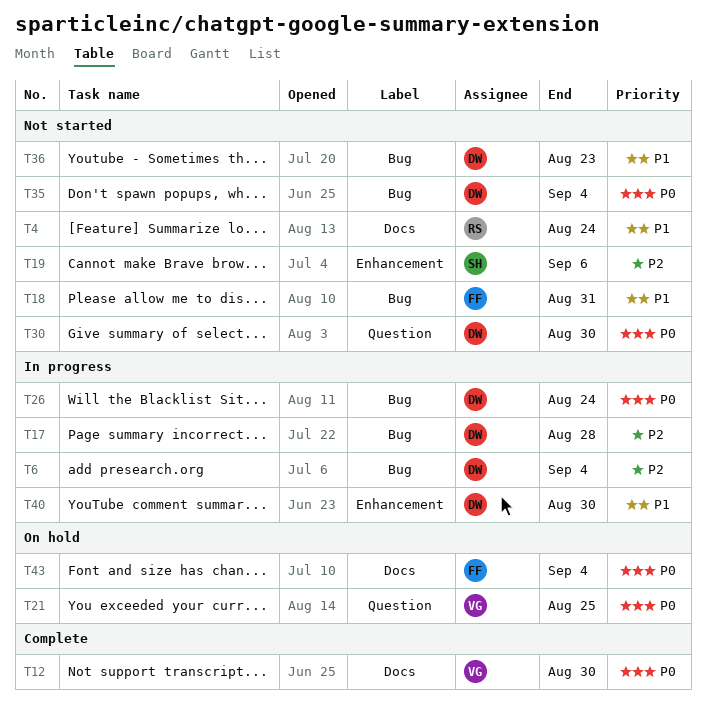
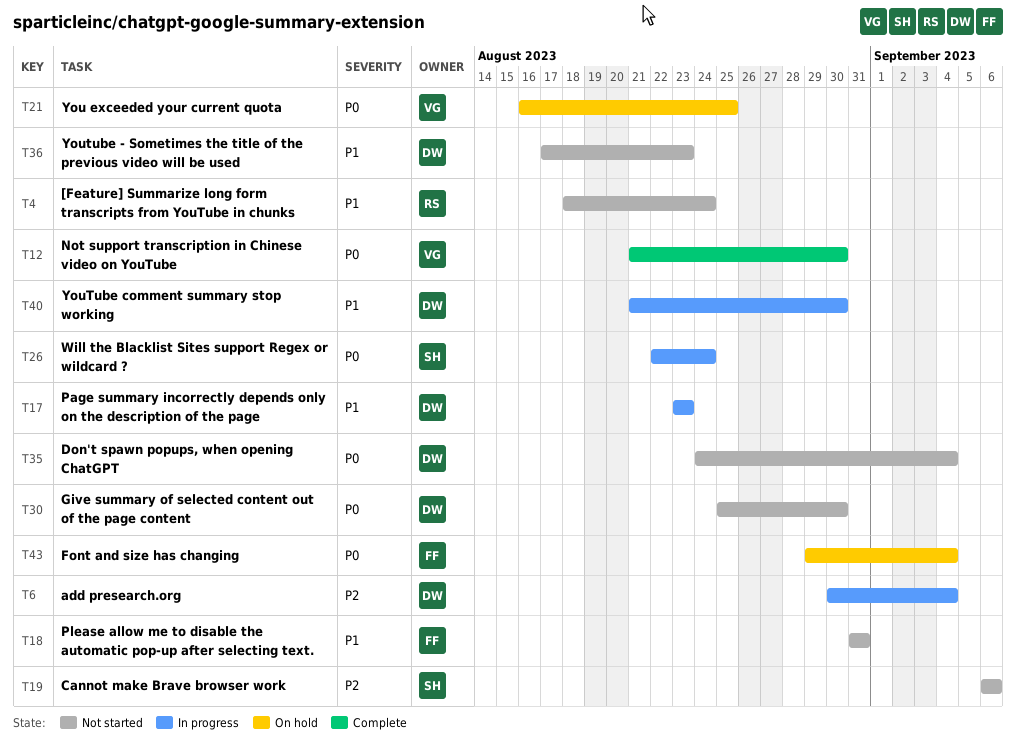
T17, priority: P2 -> P1
T17, due: Aug 28 -> Aug 23
T26, owner: DW -> SH

